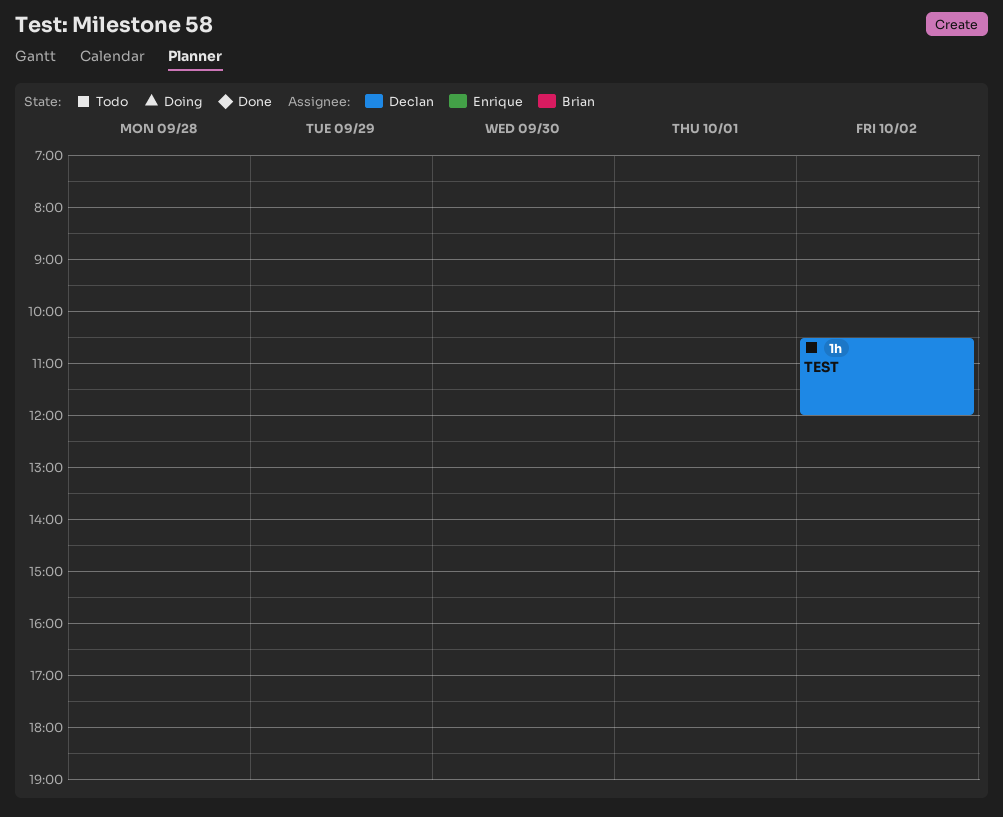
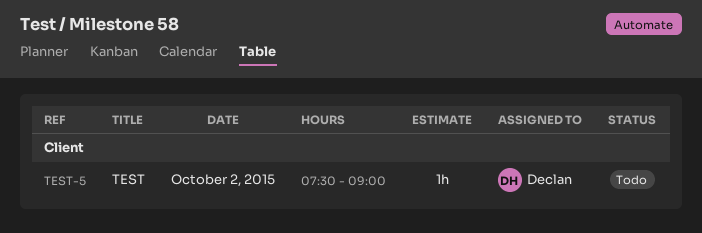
TEST, begins: 10:30 -> 07:30
TEST, ends: 12:00 -> 09:00

